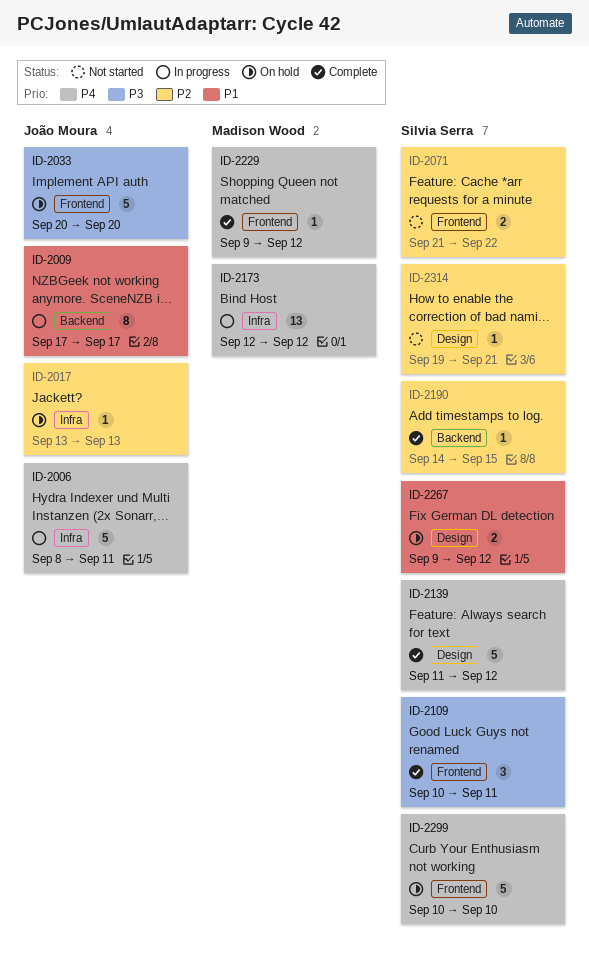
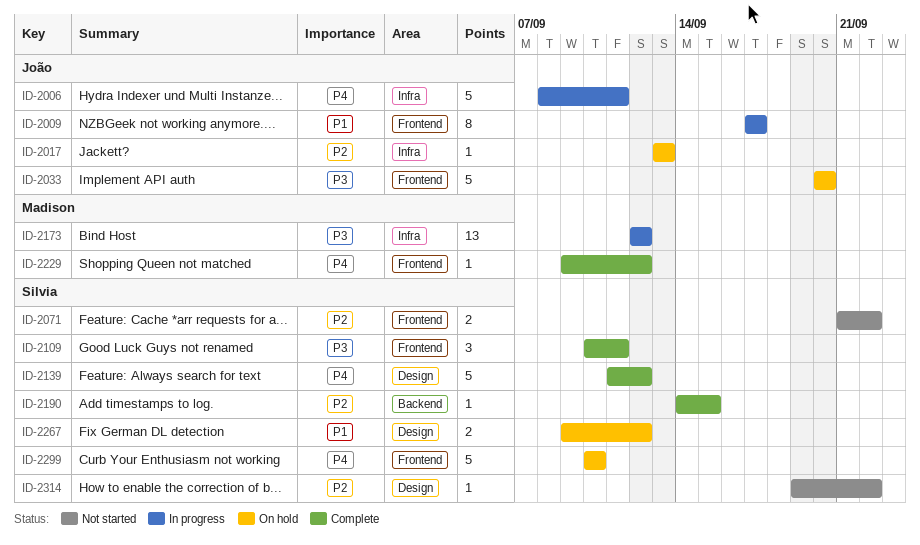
ID-2009, label: Backend -> Frontend
ID-2173, priority: P4 -> P3
ID-2314, due: Sep 21 -> Sep 22

